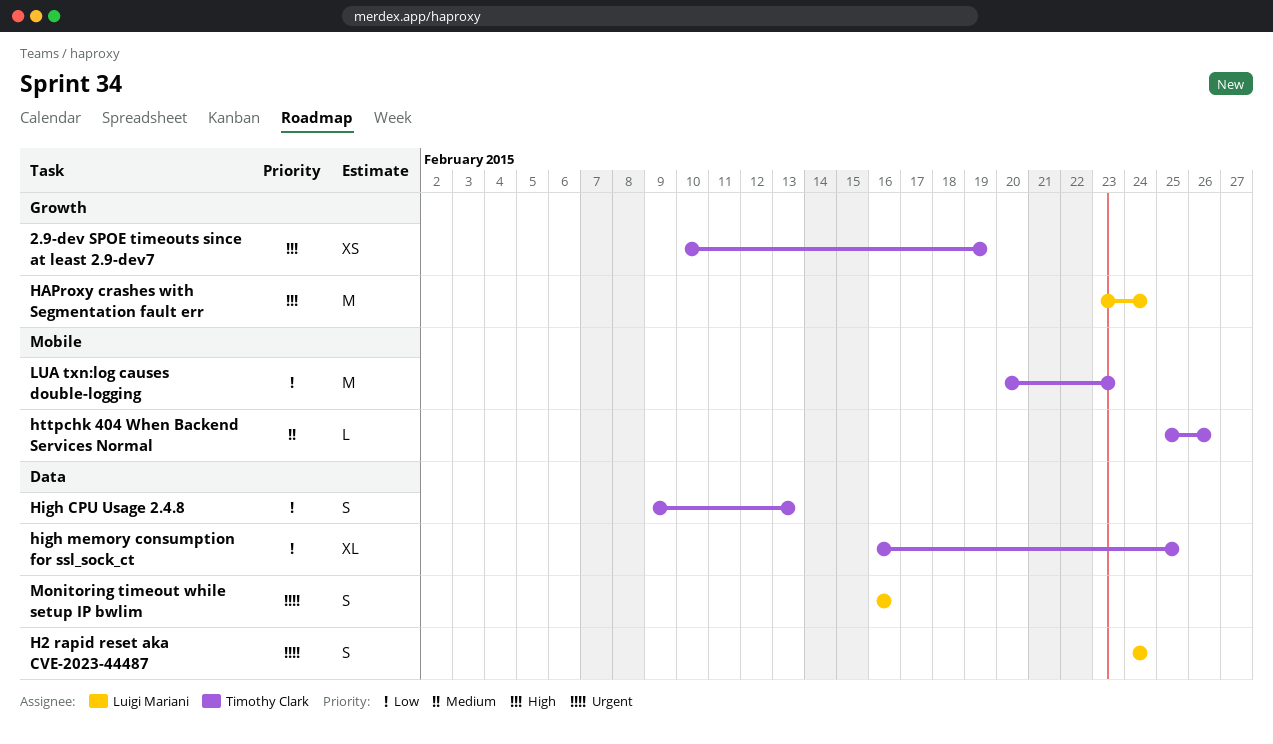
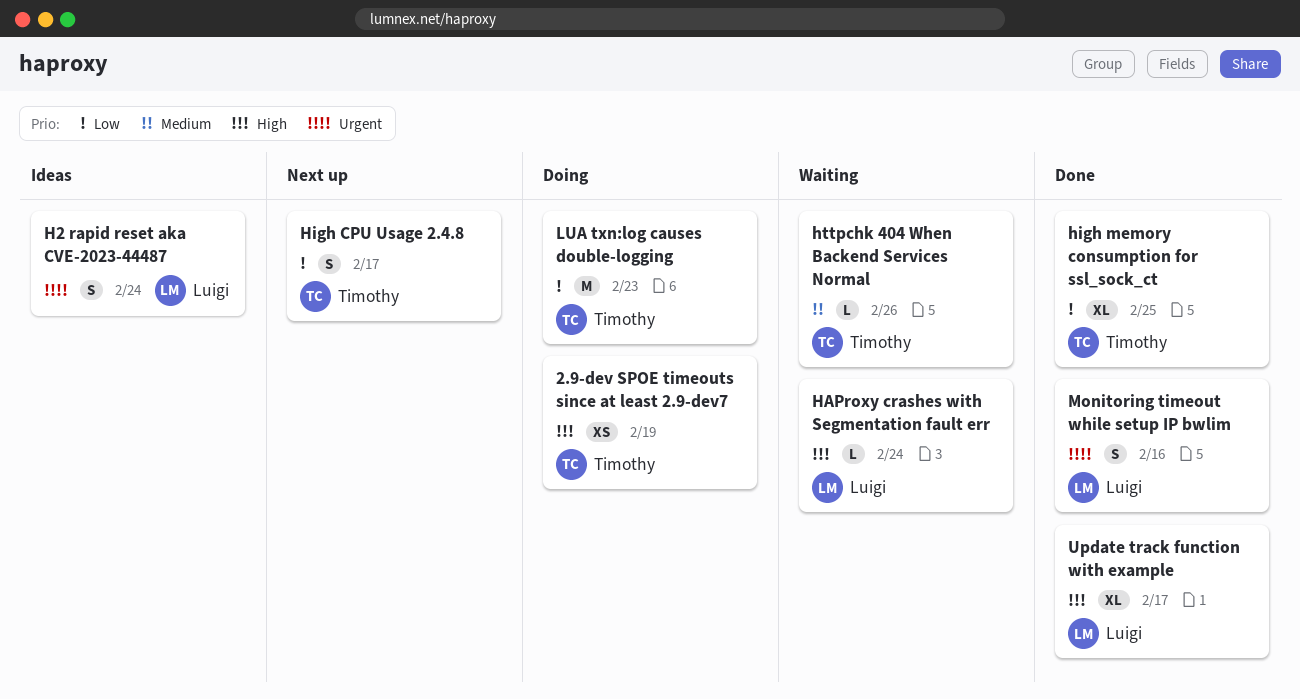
HAProxy crashes with Segmentation fault err, estimate: M -> L
High CPU Usage 2.4.8, due: Feb 13 -> Feb 17
Update track function with example: none -> present

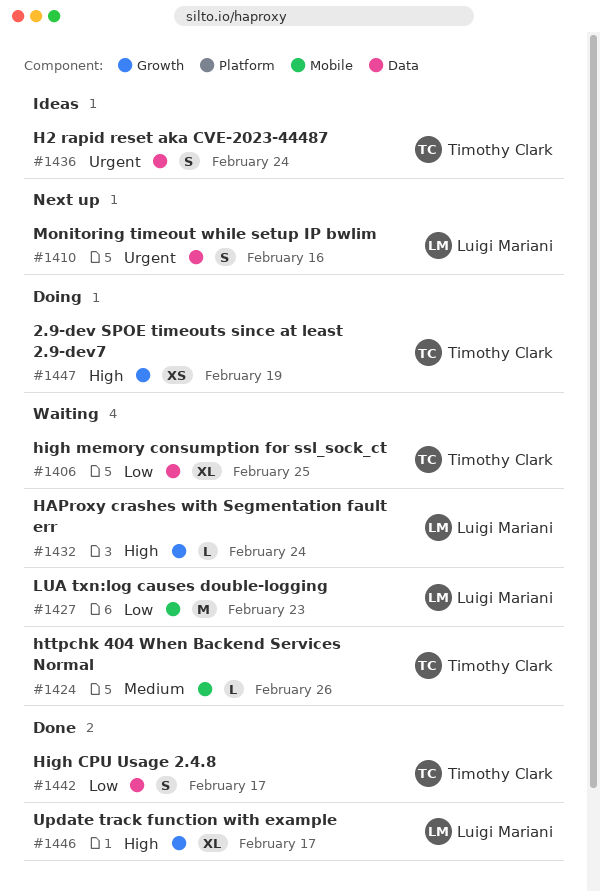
H2 rapid reset aka CVE-2023-44487, owner: Luigi Mariani -> Timothy Clark
High CPU Usage 2.4.8, status: Next up -> Done
high memory consumption for ssl_sock_ct, status: Done -> Waiting
LUA txn:log causes double-logging, status: Doing -> Waiting
LUA txn:log causes double-logging, owner: Timothy Clark -> Luigi Mariani
Monitoring timeout while setup IP bwlim, status: Done -> Next up

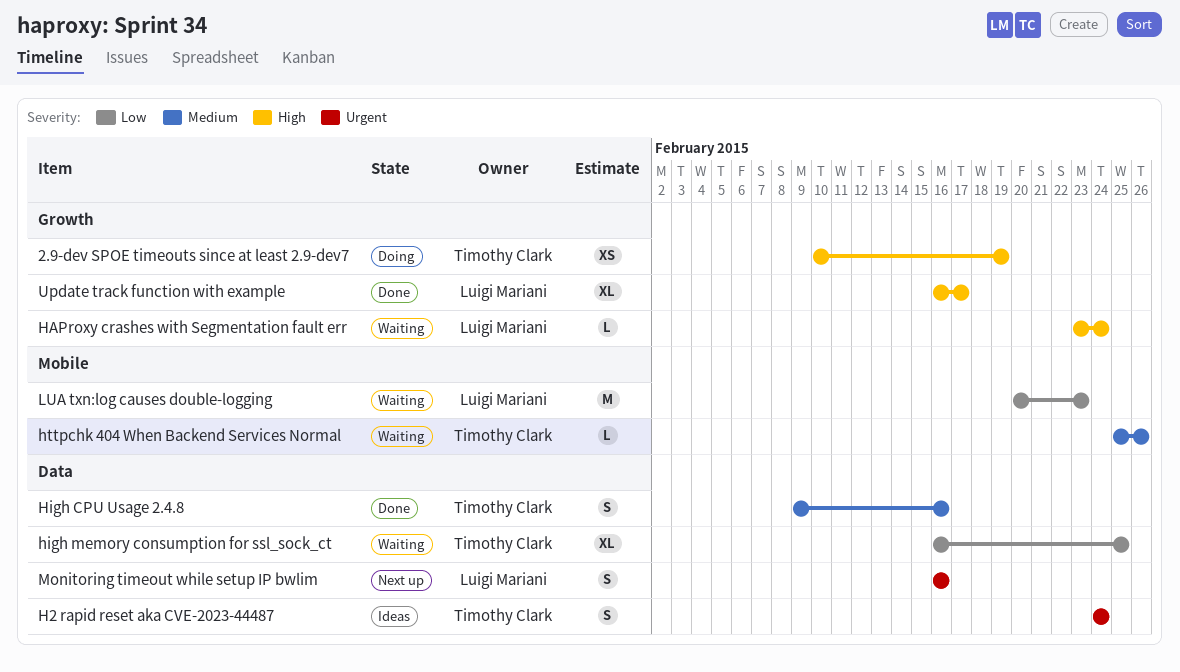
High CPU Usage 2.4.8, priority: Low -> Medium
High CPU Usage 2.4.8, due: Feb 17 -> Feb 16

